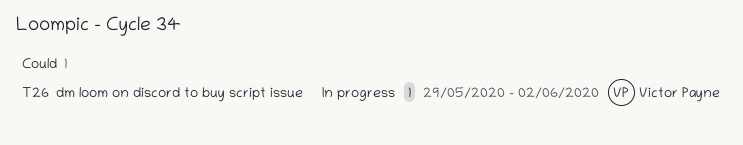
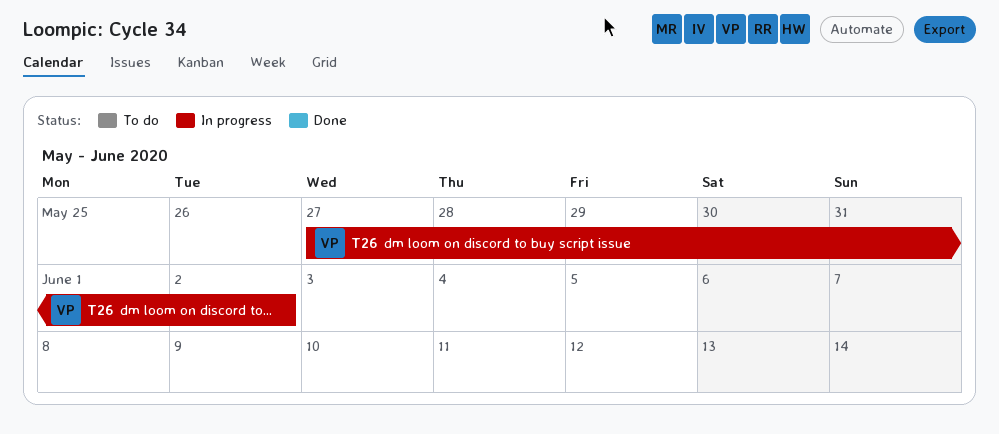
T26, start: May 29 -> May 27

